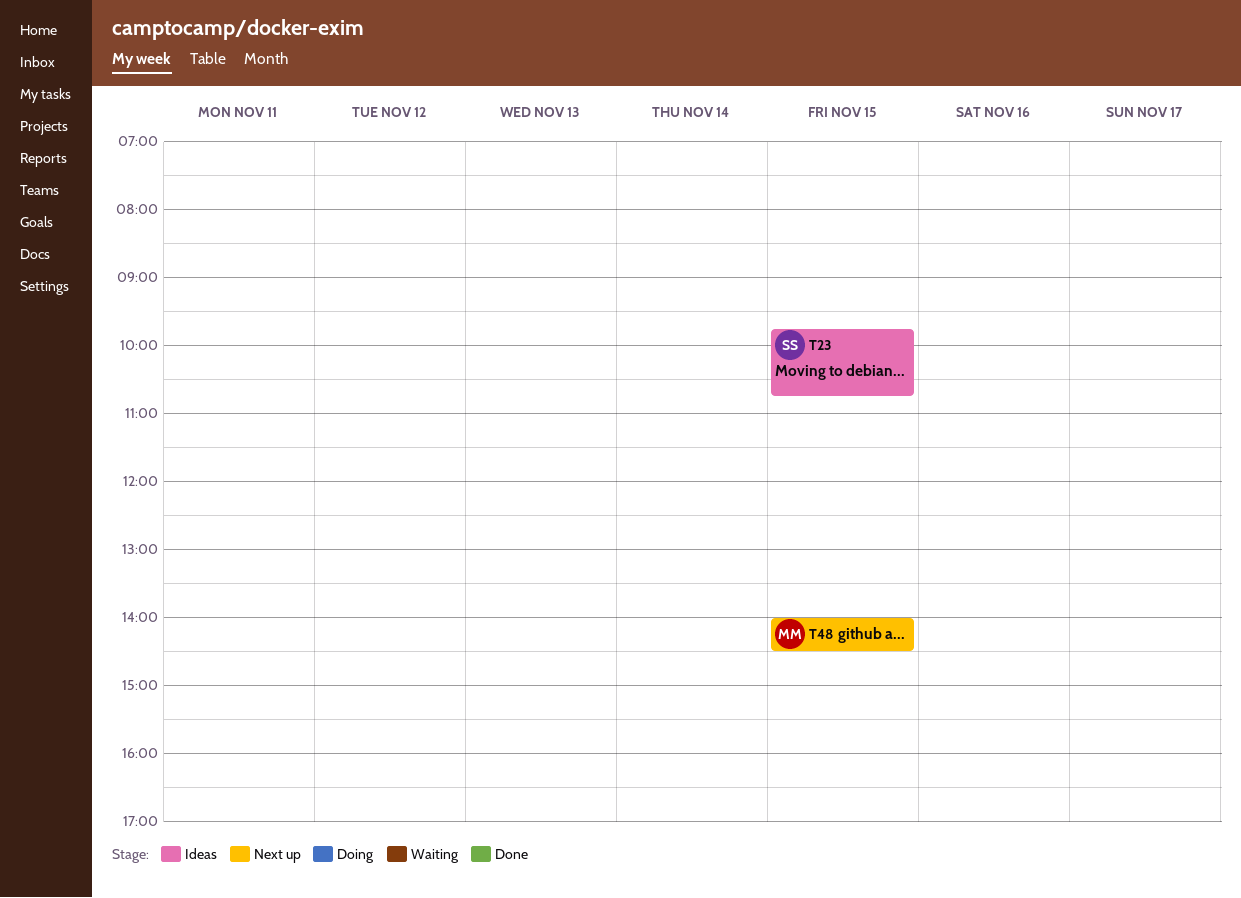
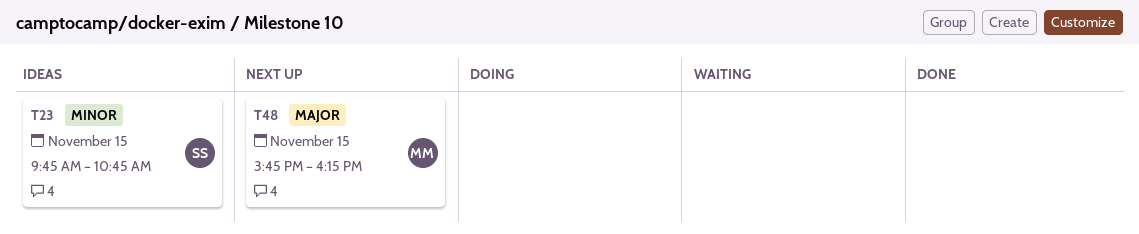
T48, begins: 14:00 -> 15:45
T48, ends: 14:30 -> 16:15

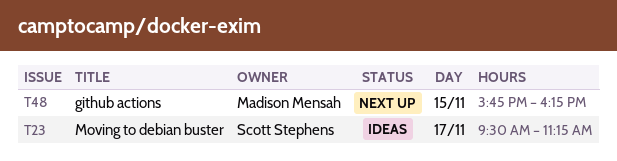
T23, day: Nov 15 -> Nov 17
T23, begins: 09:45 -> 09:30
T23, ends: 10:45 -> 11:15

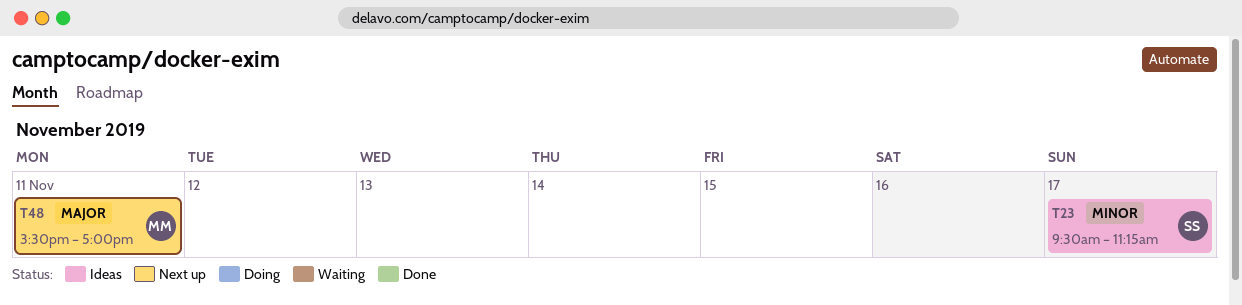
T48, day: Nov 15 -> Nov 11
T48, begins: 15:45 -> 15:30
T48, ends: 16:15 -> 17:00

